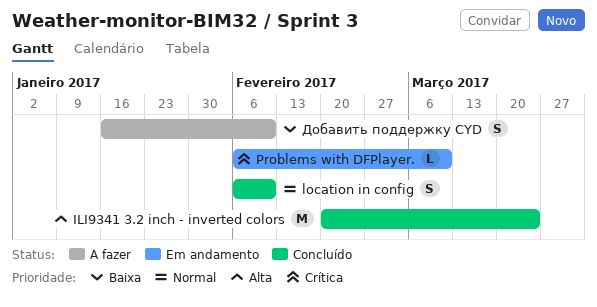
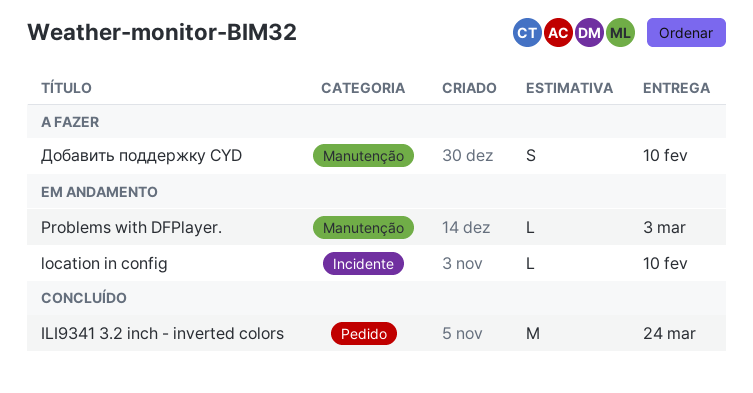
location in config, status: Concluído -> Em andamento
location in config, estimate: S -> L
Problems with DFPlayer., due: Mar 10 -> Mar 3

